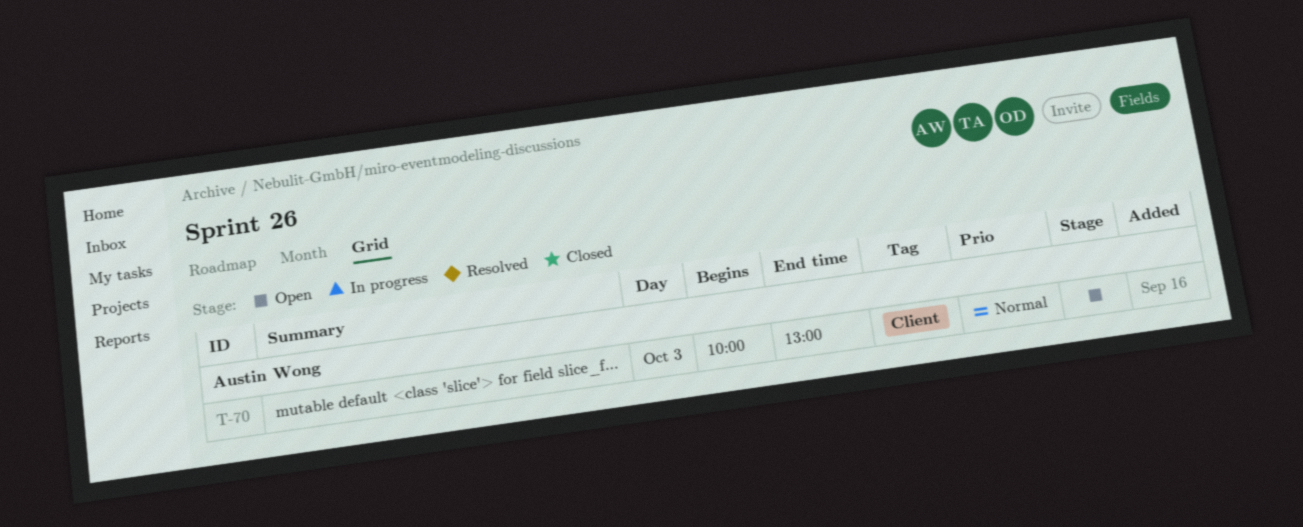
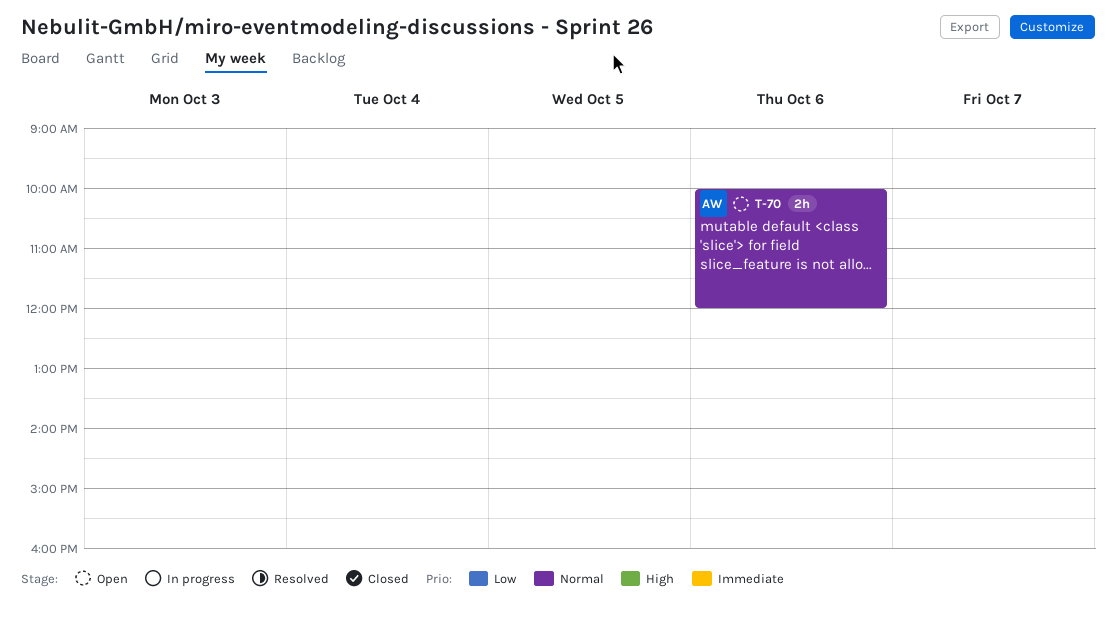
T-70, day: Oct 3 -> Oct 6
T-70, ends: 13:00 -> 12:00

